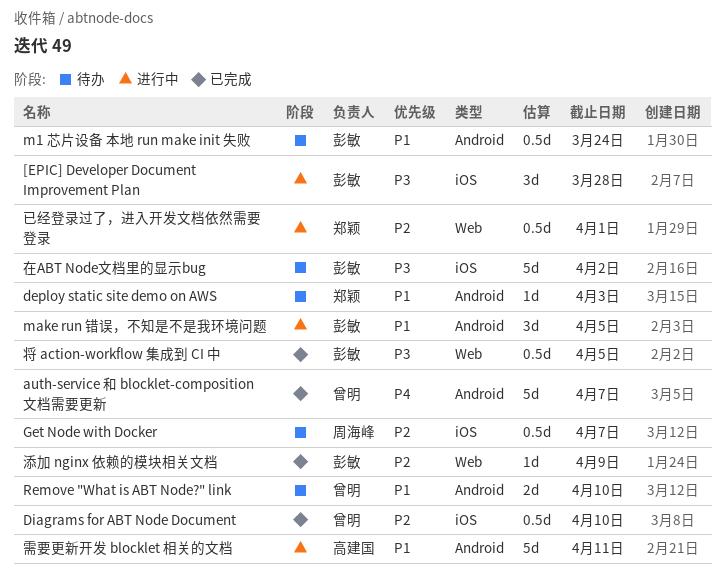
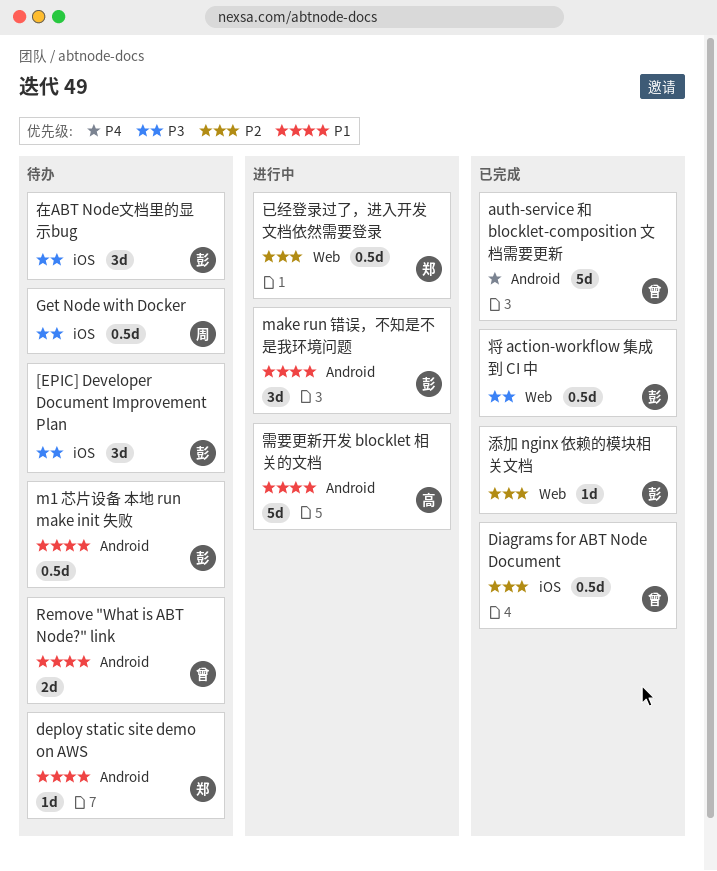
[EPIC] Developer Document Improvement Plan, status: 进行中 -> 待办
Get Node with Docker, priority: P2 -> P3
在ABT Node文档里的显示bug, estimate: 5d -> 3d

